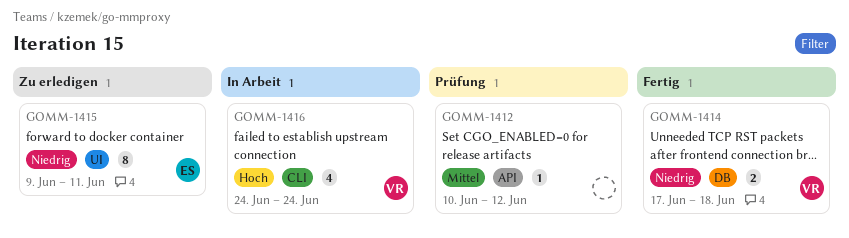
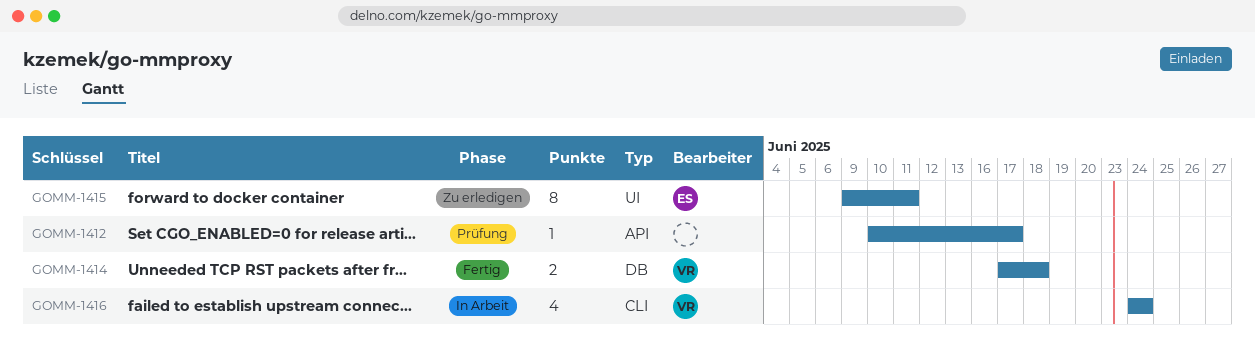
GOMM-1412, due: Jun 12 -> Jun 17

